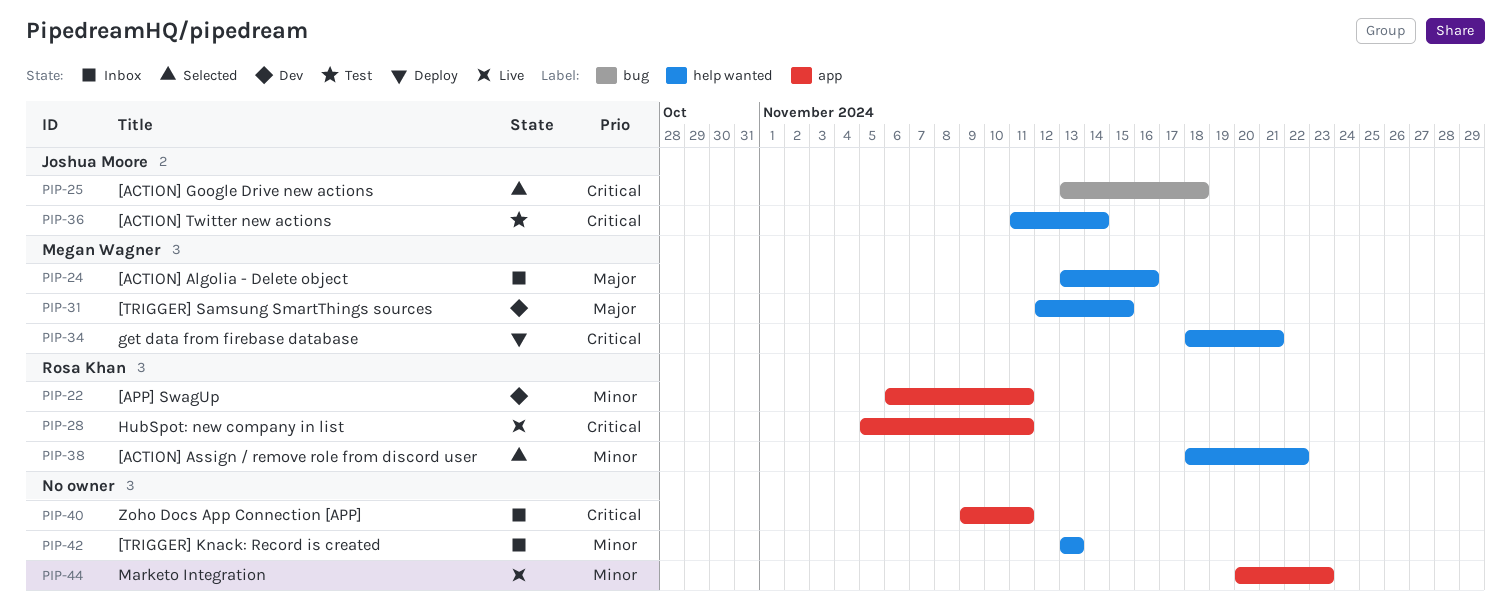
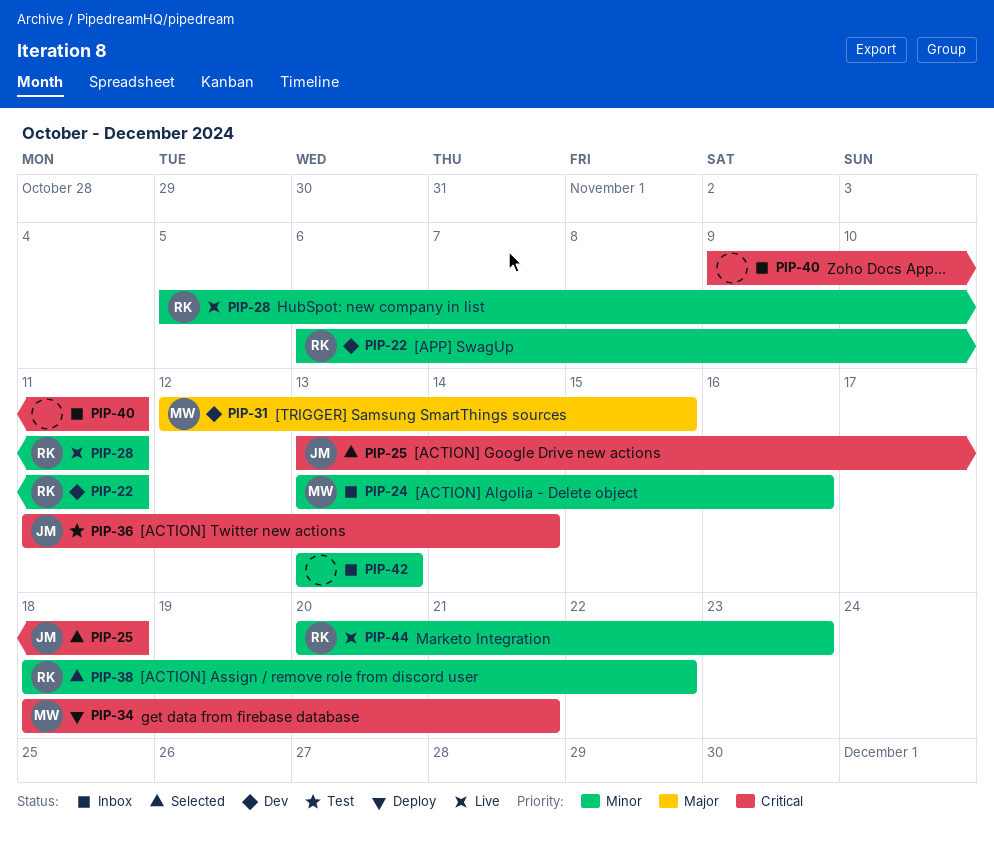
PIP-24, priority: Major -> Minor
PIP-28, priority: Critical -> Minor
PIP-44, owner: none -> Rosa Khan

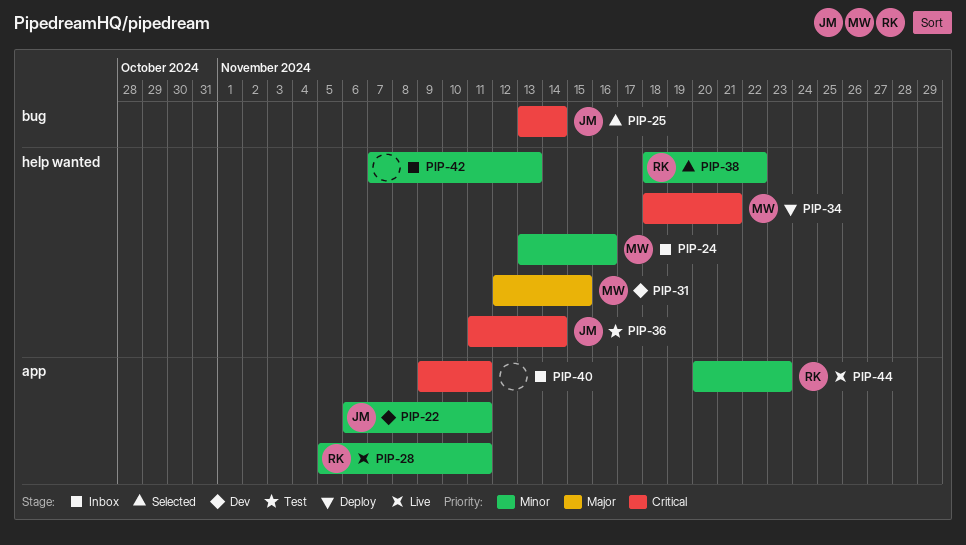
PIP-22, owner: RK -> JM
PIP-25, due: Nov 18 -> Nov 14
PIP-42, start: Nov 13 -> Nov 7

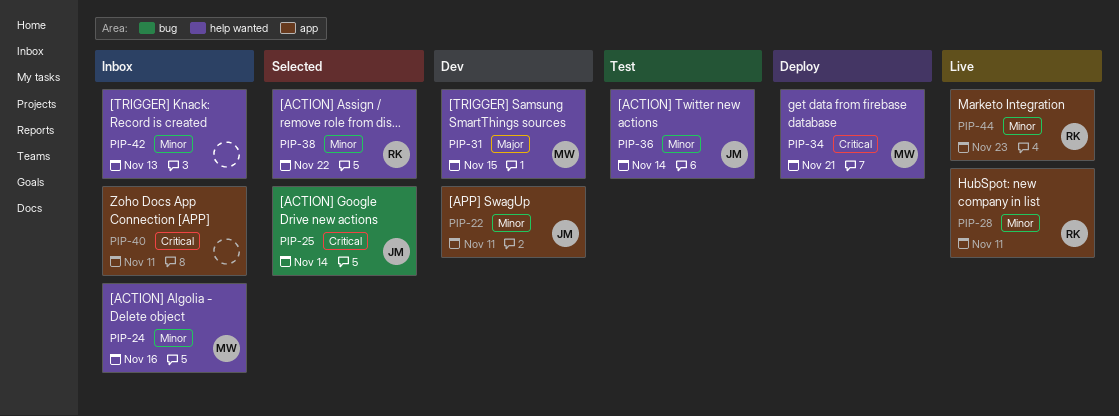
PIP-36, priority: Critical -> Minor

